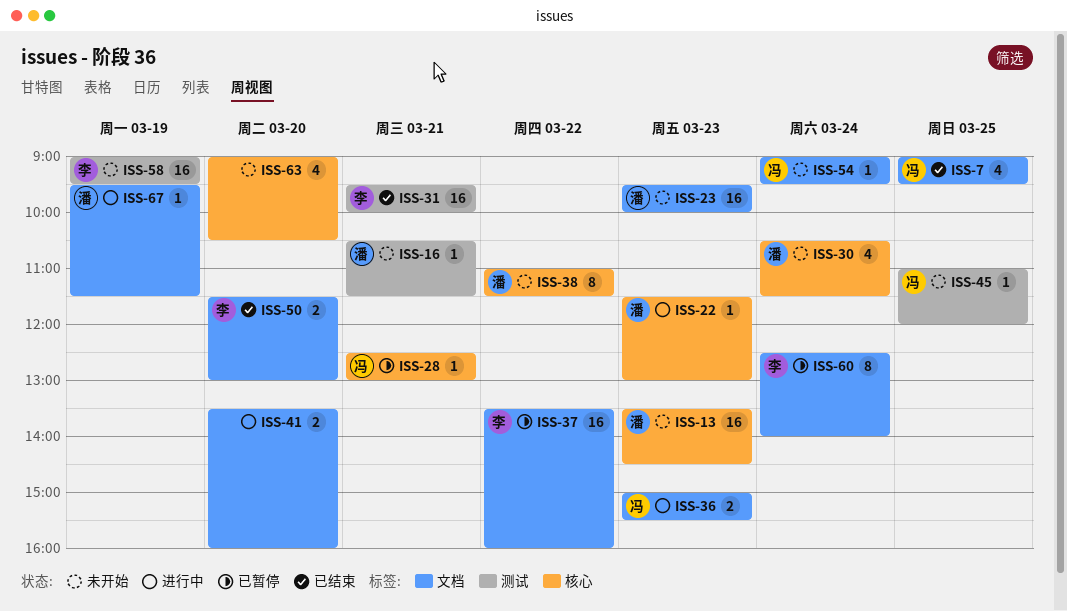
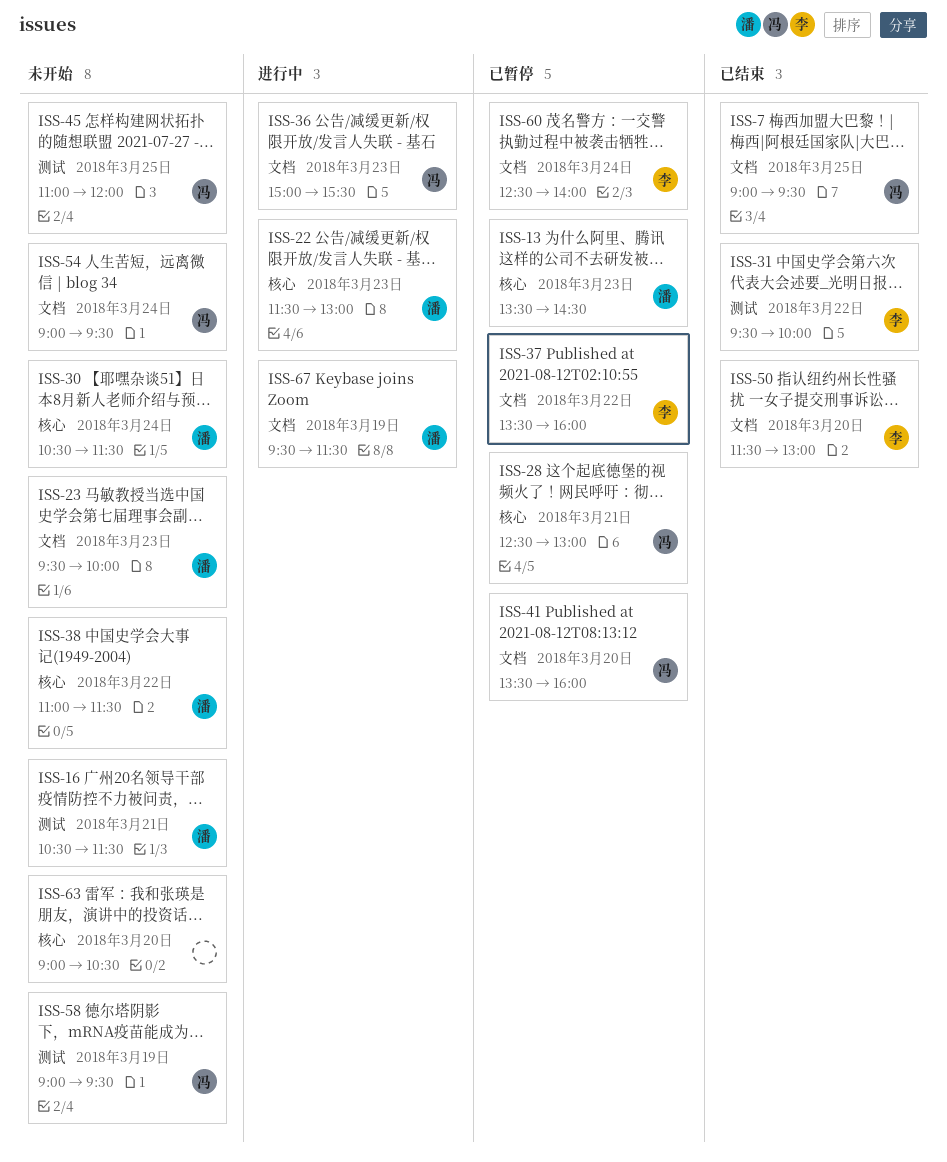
ISS-13, status: 未开始 -> 已暂停
ISS-31, day: Mar 21 -> Mar 22
ISS-41, status: 进行中 -> 已暂停
ISS-41, owner: none -> 冯
ISS-58, owner: 李 -> 冯

